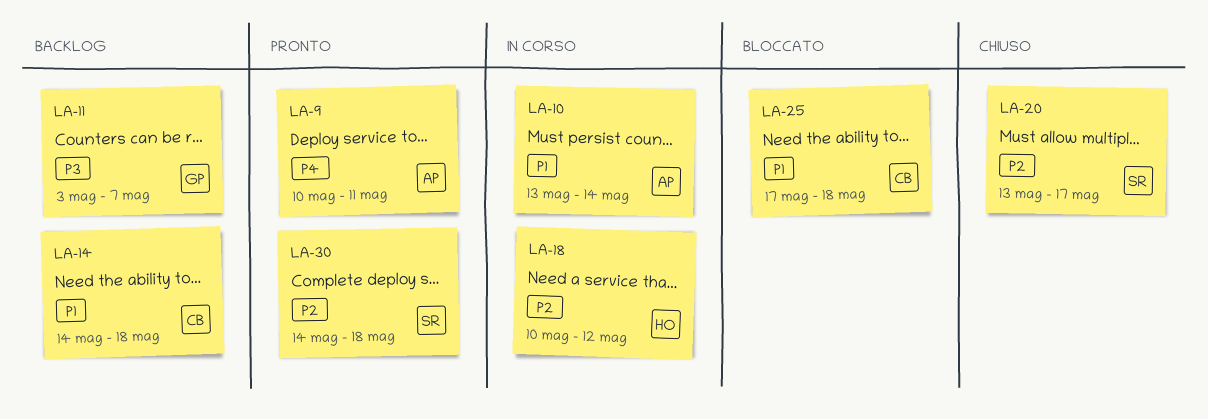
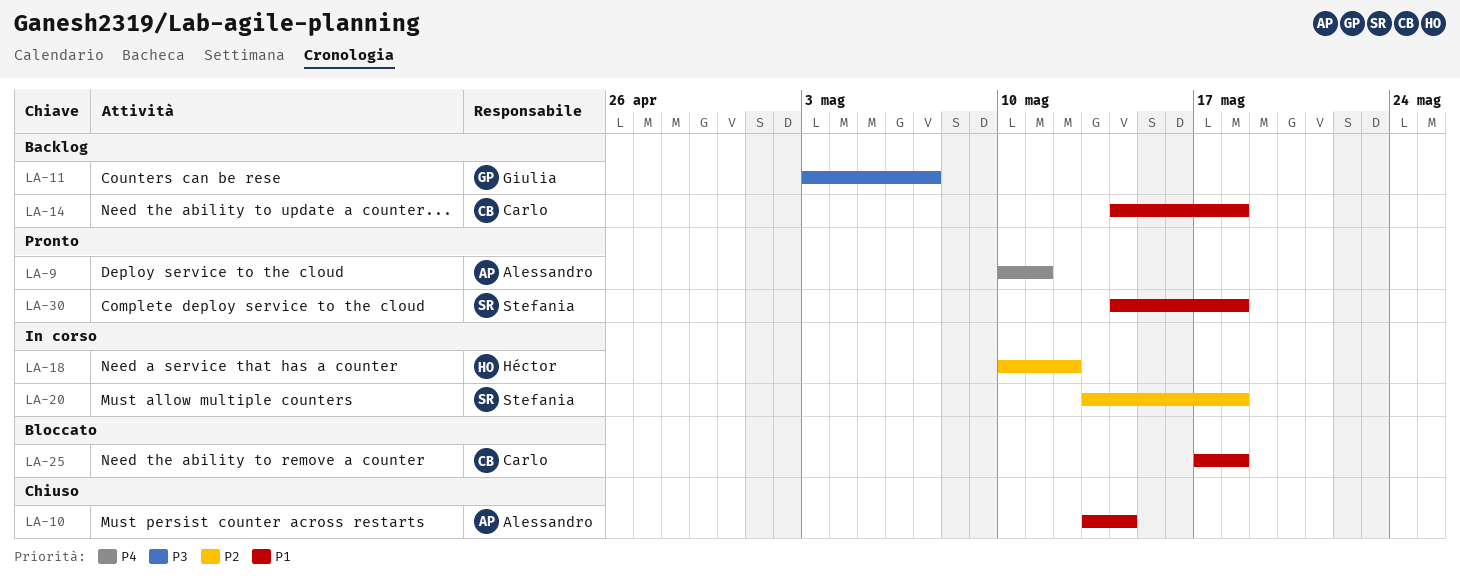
LA-10, status: In corso -> Chiuso
LA-20, status: Chiuso -> In corso
LA-20, due: May 17 -> May 18
LA-30, priority: P2 -> P1

